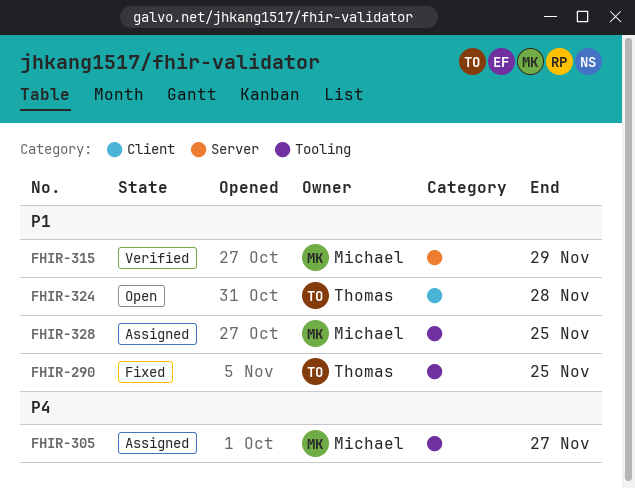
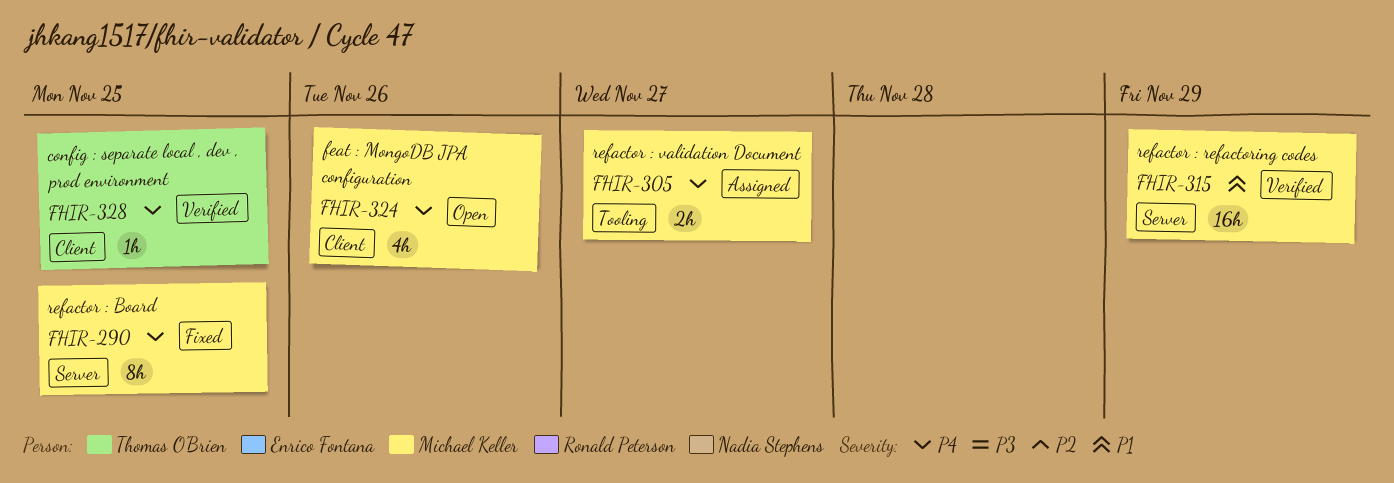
FHIR-290, owner: Thomas O'Brien -> Michael Keller
FHIR-290, priority: P1 -> P4
FHIR-290, label: Tooling -> Server
FHIR-324, owner: Thomas O'Brien -> Michael Keller
FHIR-324, priority: P1 -> P4
FHIR-324, due: Nov 28 -> Nov 26
FHIR-328, status: Assigned -> Verified
FHIR-328, owner: Michael Keller -> Thomas O'Brien
FHIR-328, priority: P1 -> P4
FHIR-328, label: Tooling -> Client

